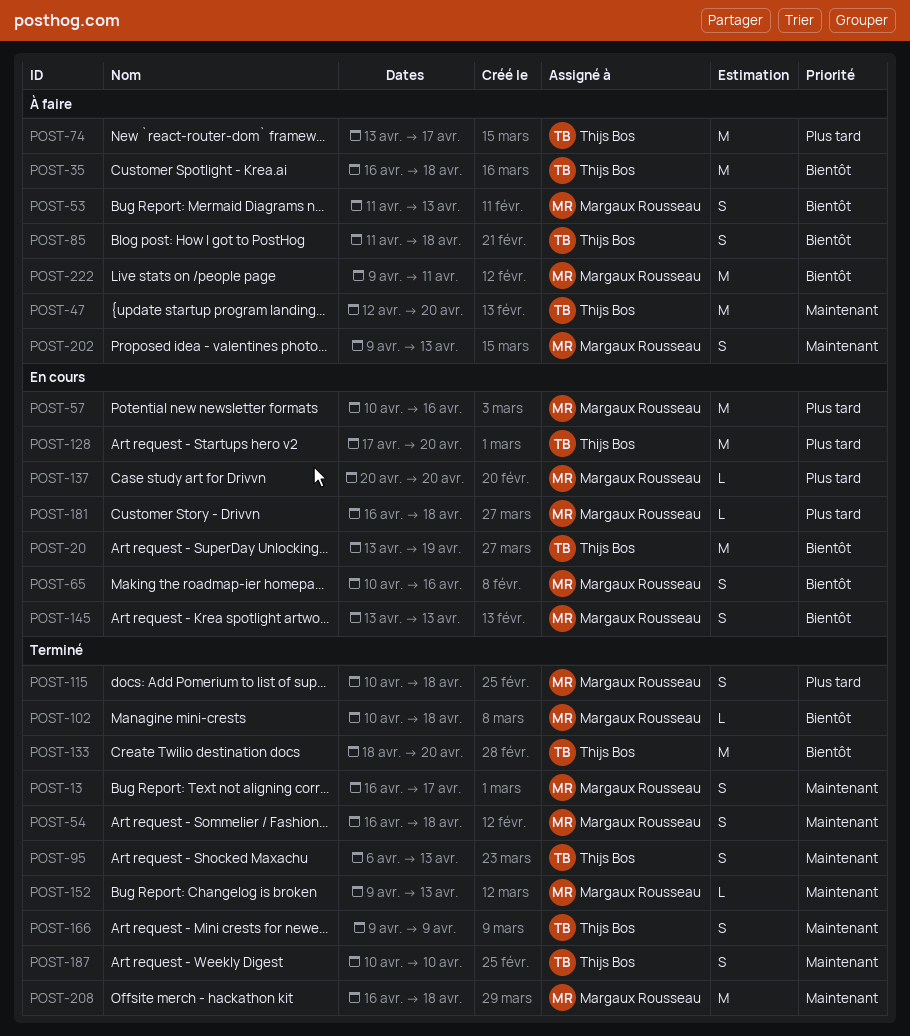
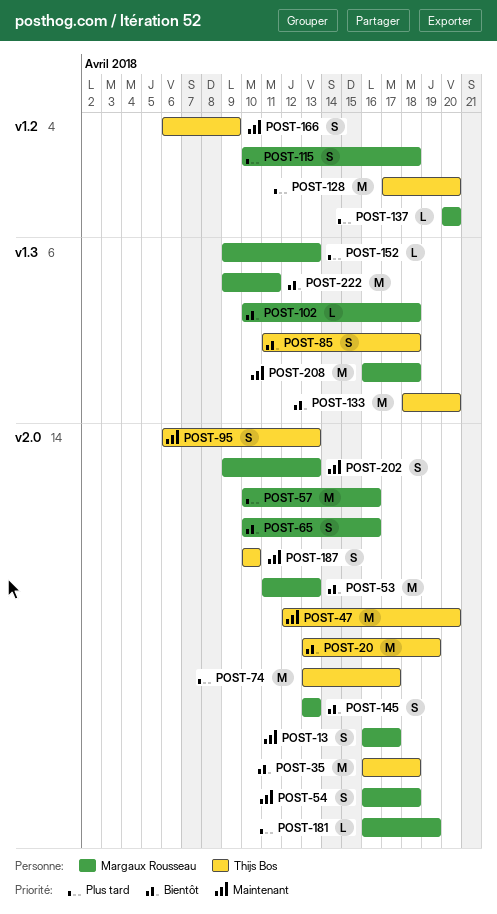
POST-53, estimate: S -> M
POST-152, priority: Maintenant -> Plus tard
POST-166, start: Apr 9 -> Apr 6
POST-181, due: Apr 18 -> Apr 19

